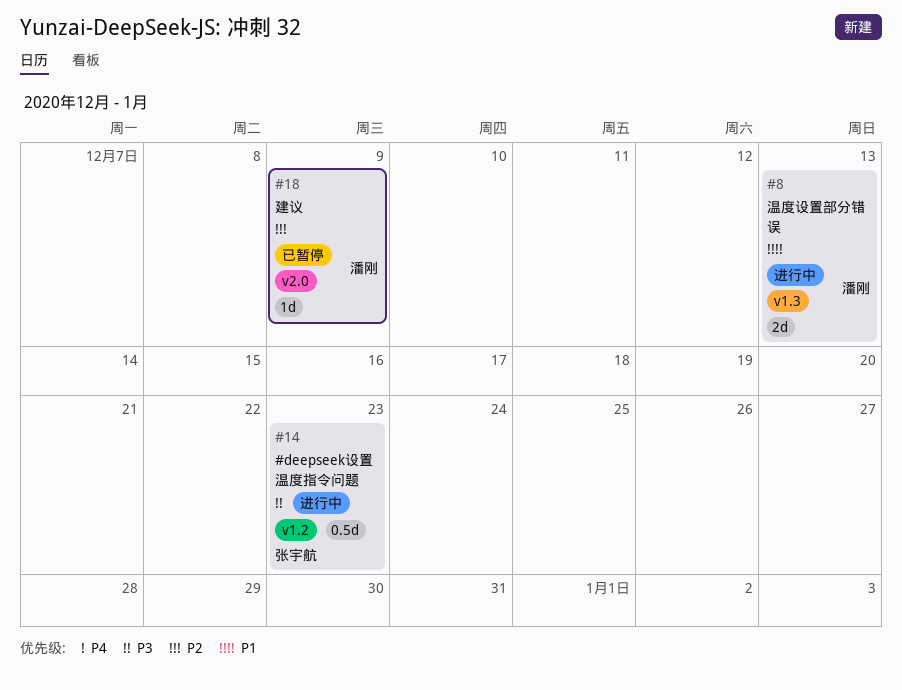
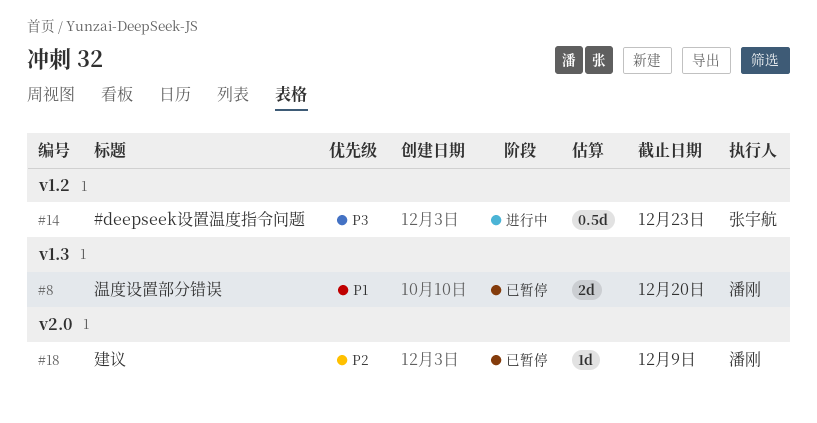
#8, status: 进行中 -> 已暂停
#8, due: Dec 13 -> Dec 20

